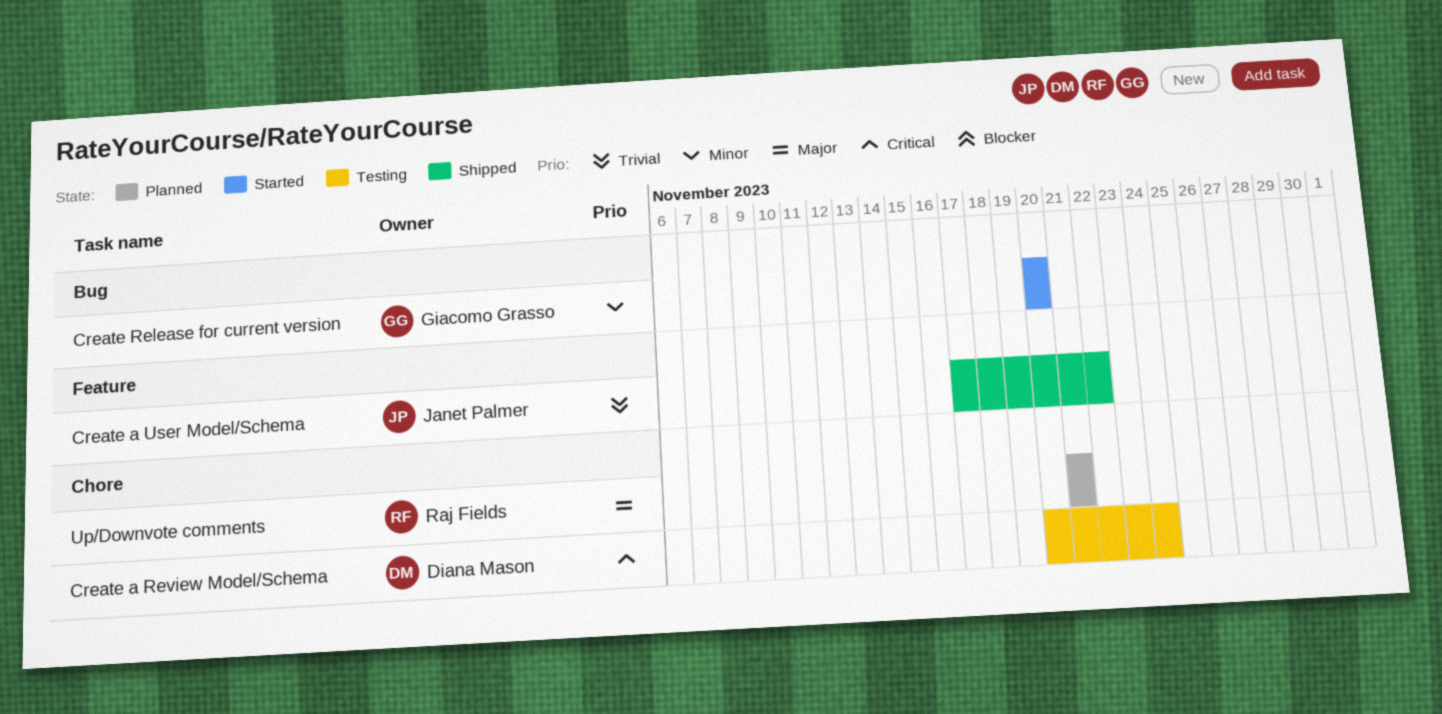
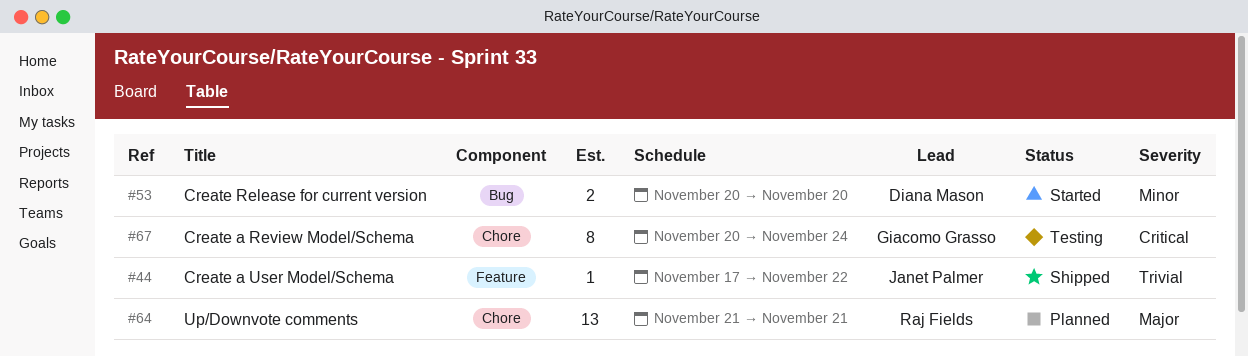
Create a Review Model/Schema, owner: Diana Mason -> Giacomo Grasso
Create Release for current version, owner: Giacomo Grasso -> Diana Mason

